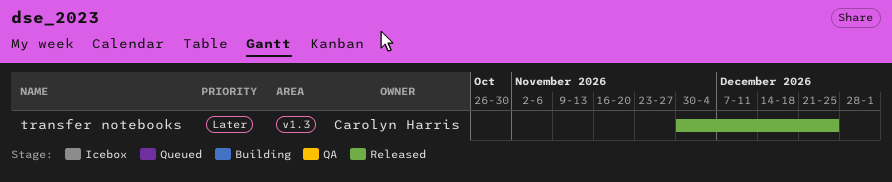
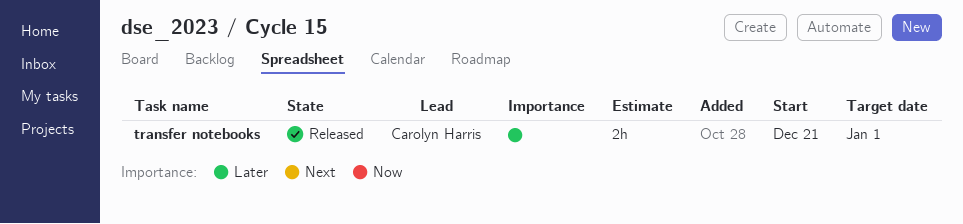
transfer notebooks, start: Nov 30 -> Dec 21
transfer notebooks, due: Dec 25 -> Jan 1

